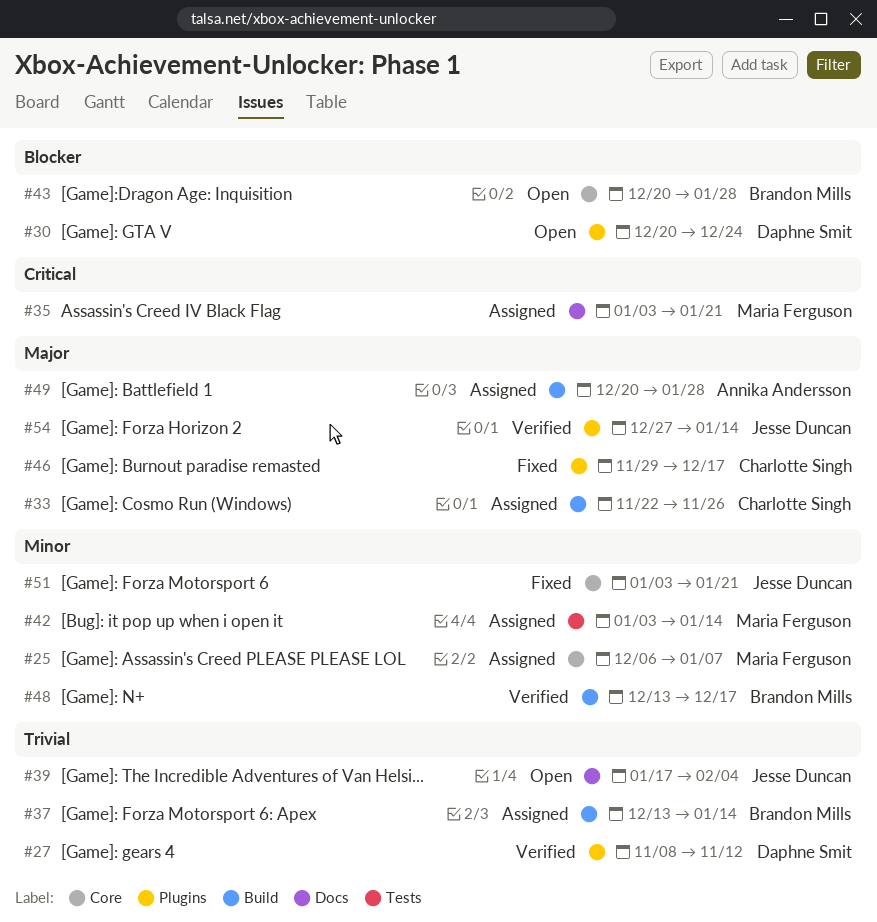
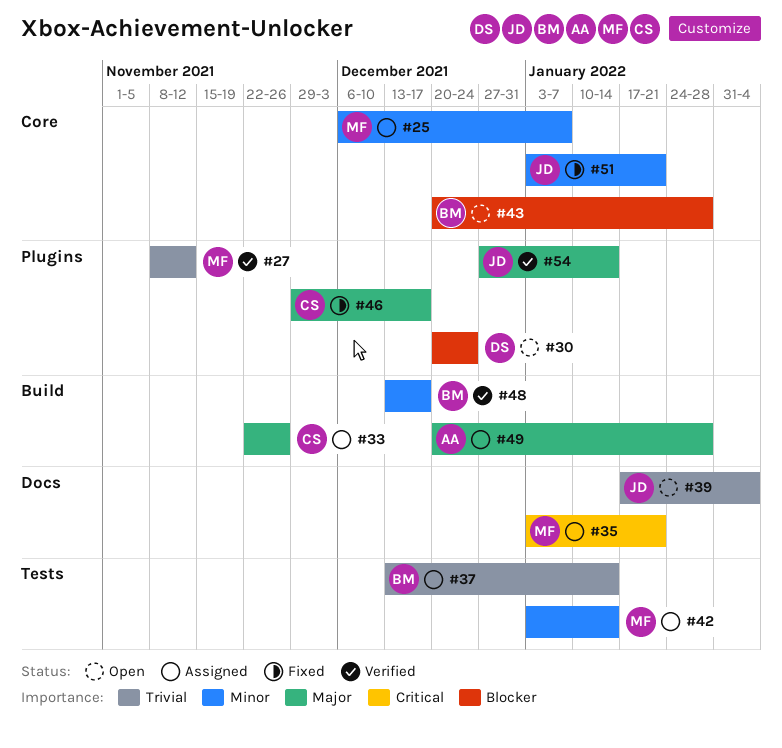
#27, owner: Daphne Smit -> Maria Ferguson
#37, label: Build -> Tests

